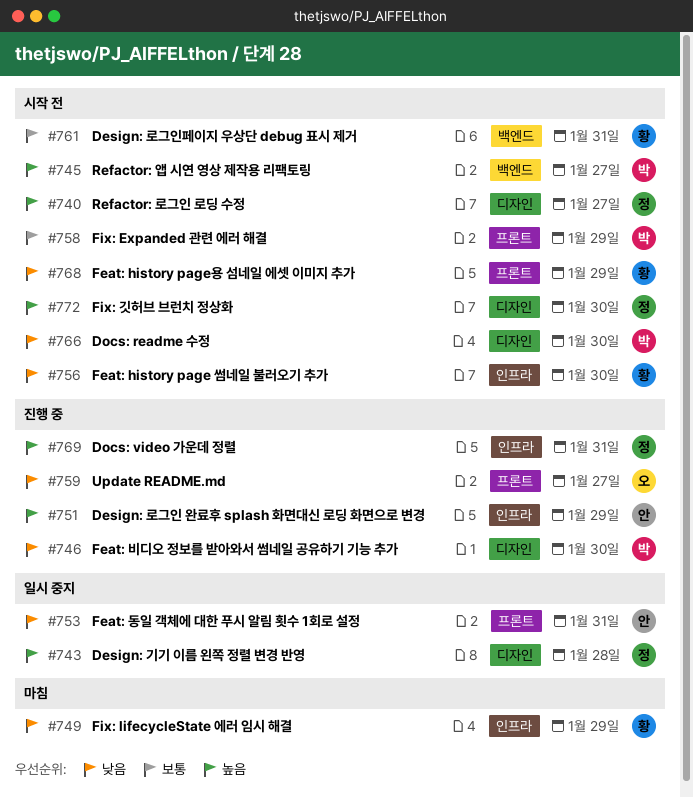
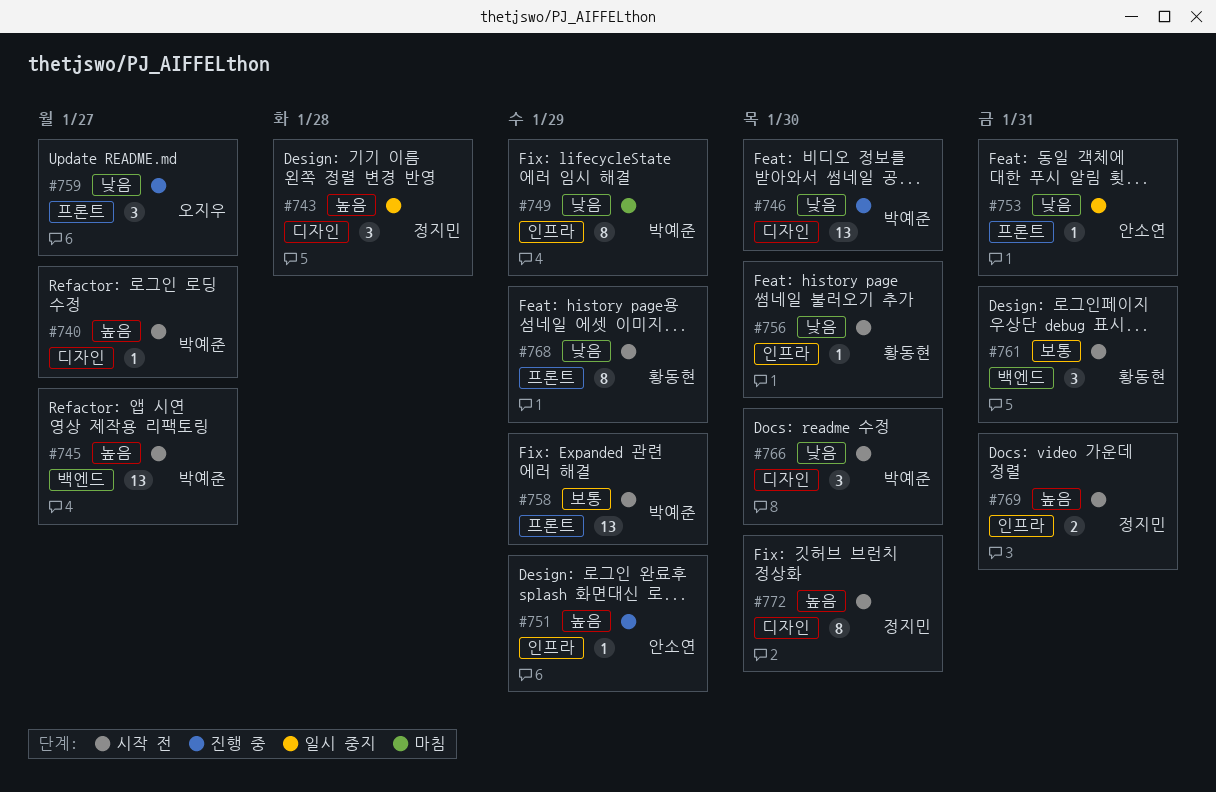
#740, owner: 정지민 -> 박예준
#749, owner: 황동현 -> 박예준
#769, status: 진행 중 -> 시작 전

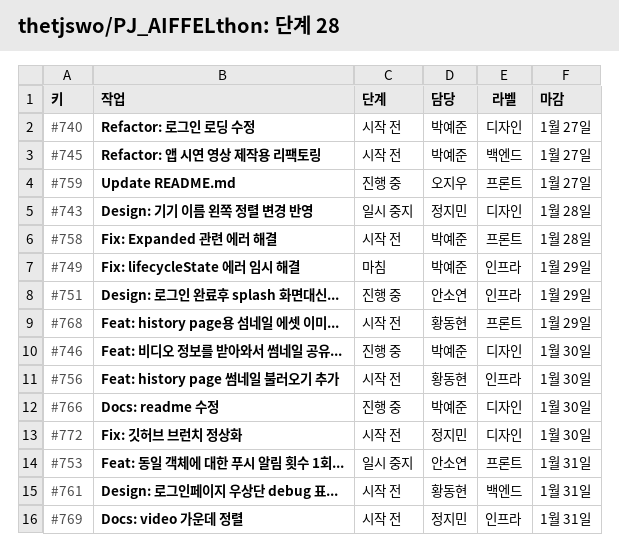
#758, due: Jan 29 -> Jan 28
#766, status: 시작 전 -> 진행 중

